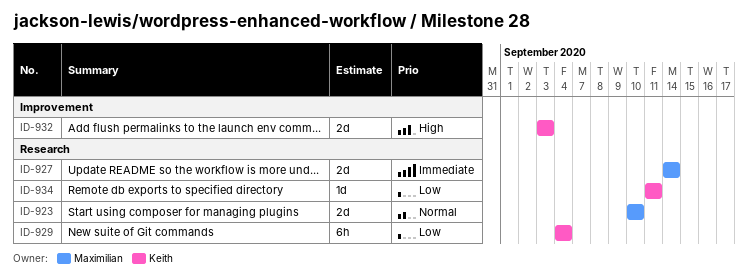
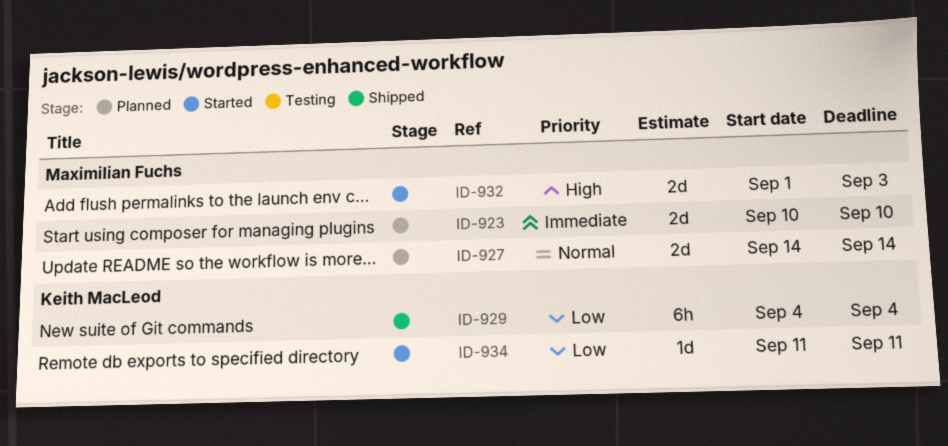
ID-923, priority: Normal -> Immediate
ID-927, priority: Immediate -> Normal
ID-932, owner: Keith MacLeod -> Maximilian Fuchs
ID-932, start: Sep 3 -> Sep 1

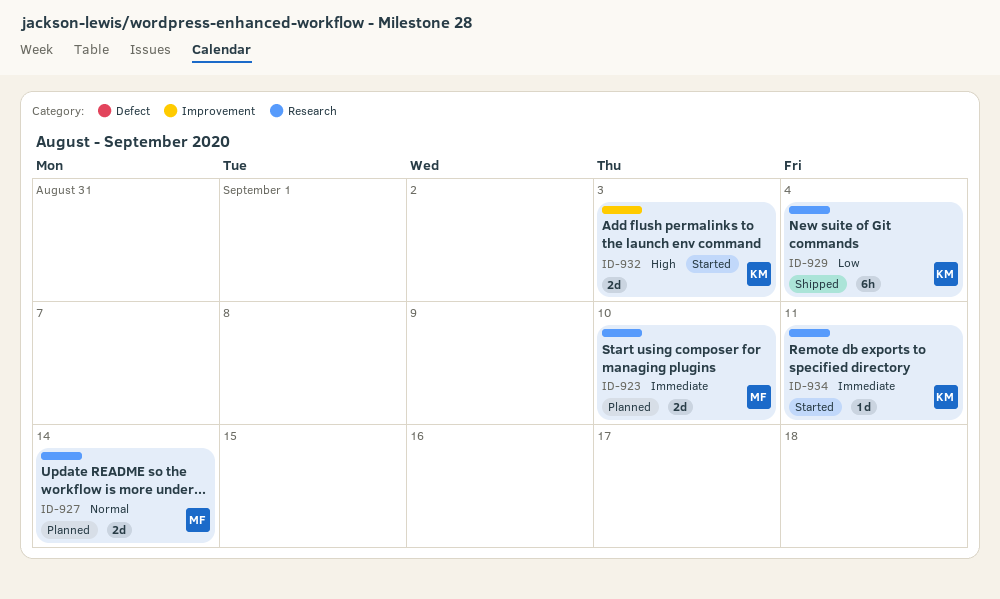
ID-932, owner: Maximilian Fuchs -> Keith MacLeod
ID-934, priority: Low -> Immediate

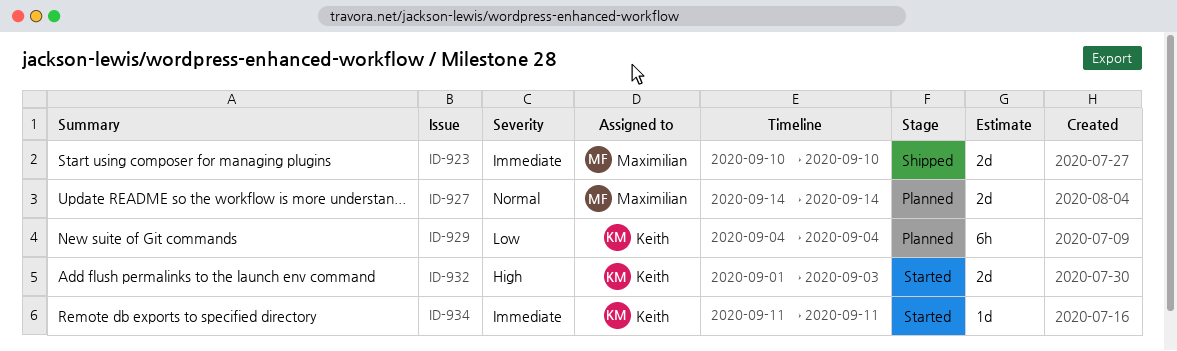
ID-923, status: Planned -> Shipped
ID-929, status: Shipped -> Planned

